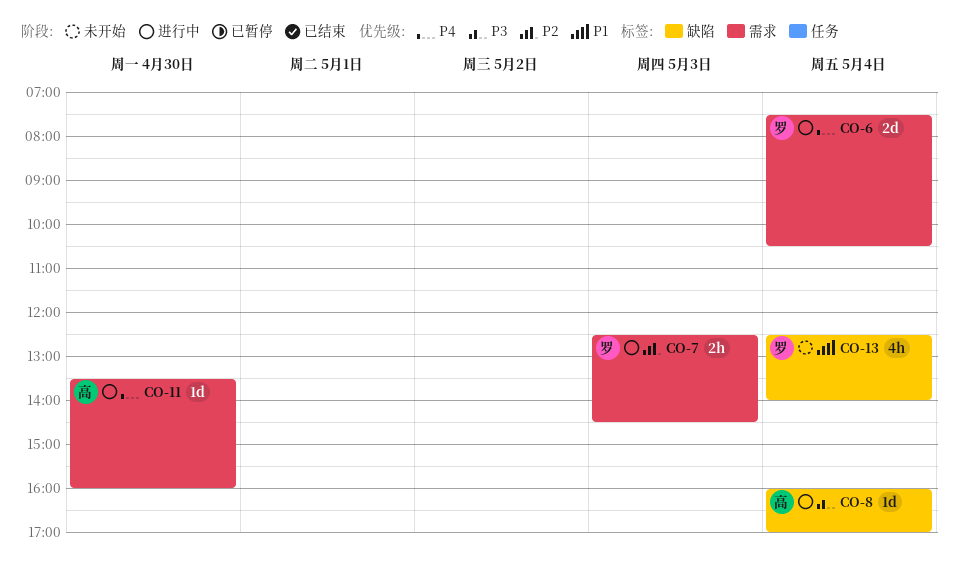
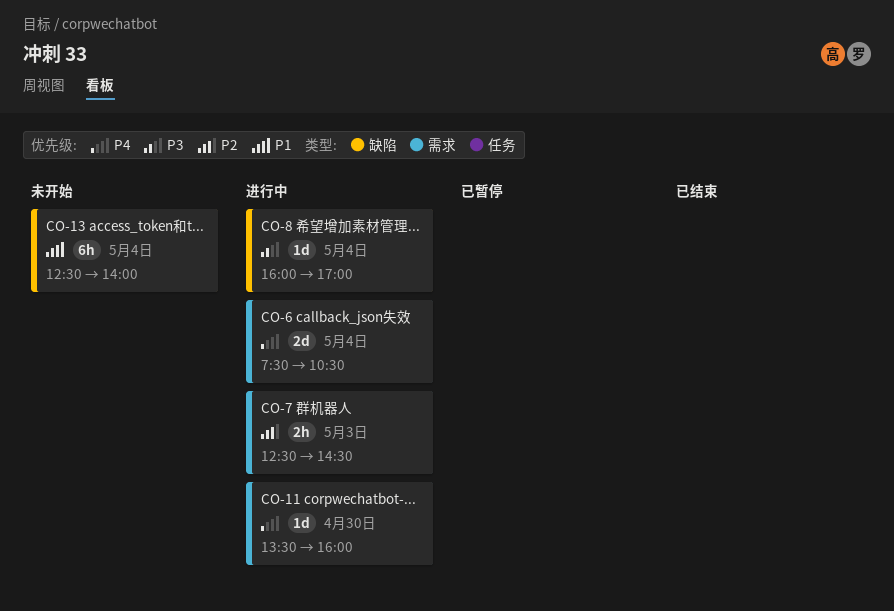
CO-13, estimate: 4h -> 6h

